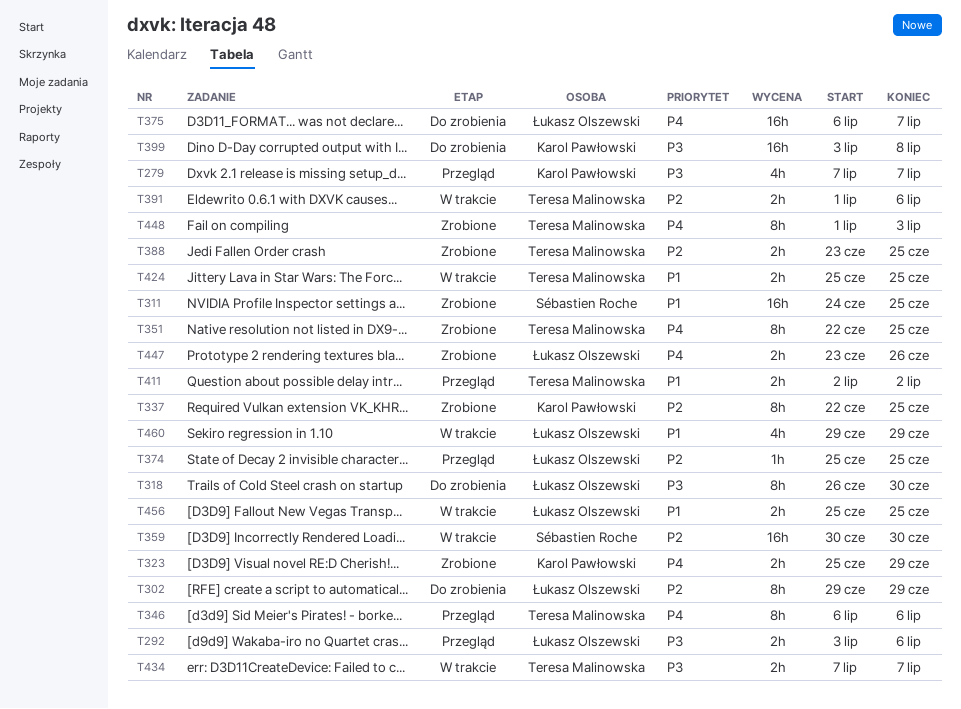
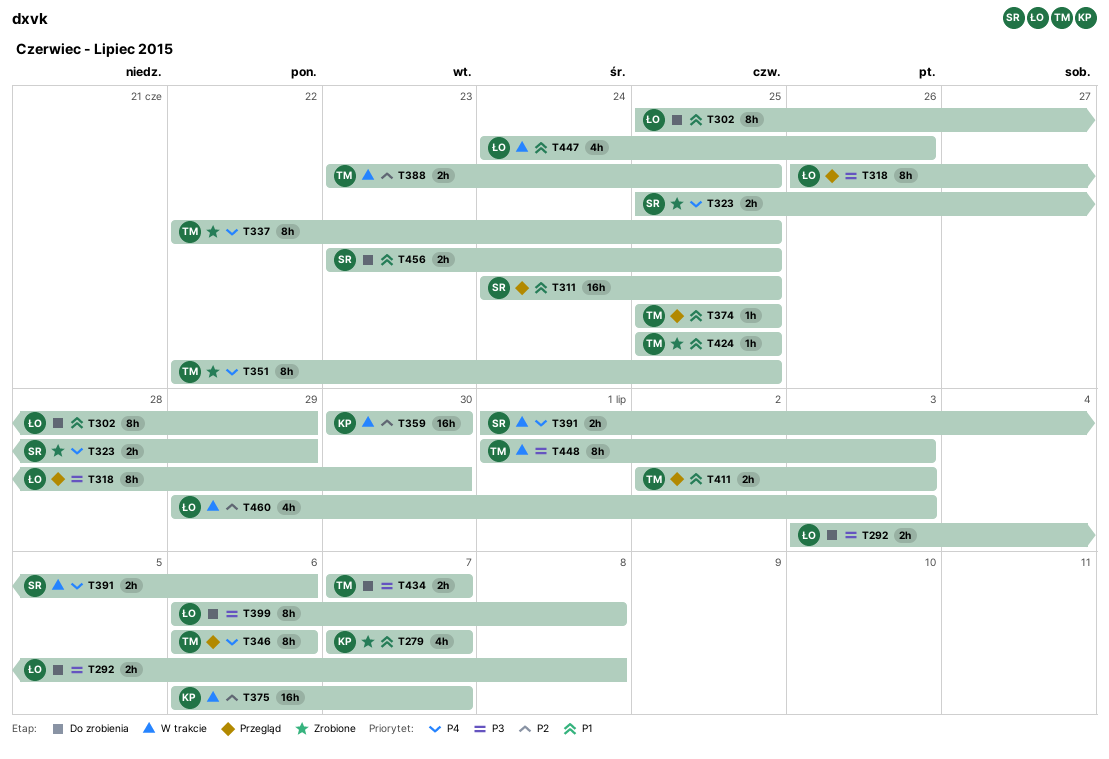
T279, status: Przegląd -> Zrobione
T279, priority: P3 -> P1
T292, status: Przegląd -> Do zrobienia
T292, due: Jul 6 -> Jul 8
T302, priority: P2 -> P1
T302, start: Jun 29 -> Jun 25
T311, status: Zrobione -> Przegląd
T318, status: Do zrobienia -> Przegląd
T323, owner: Karol Pawłowski -> Sébastien Roche
T337, owner: Karol Pawłowski -> Teresa Malinowska
T337, priority: P2 -> P4
T359, owner: Sébastien Roche -> Karol Pawłowski
T374, owner: Łukasz Olszewski -> Teresa Malinowska
T374, priority: P2 -> P1
T375, status: Do zrobienia -> W trakcie
T375, owner: Łukasz Olszewski -> Karol Pawłowski
T375, priority: P4 -> P2
T388, status: Zrobione -> W trakcie
T391, owner: Teresa Malinowska -> Sébastien Roche
T391, priority: P2 -> P4
T399, owner: Karol Pawłowski -> Łukasz Olszewski
T399, estimate: 16h -> 8h
T399, start: Jul 3 -> Jul 6
T411, due: Jul 2 -> Jul 3
T424, status: W trakcie -> Zrobione
T424, estimate: 2h -> 1h
T434, status: W trakcie -> Do zrobienia
T447, status: Zrobione -> W trakcie
T447, priority: P4 -> P1
T447, estimate: 2h -> 4h
T447, start: Jun 23 -> Jun 24
T448, status: Zrobione -> W trakcie
T448, priority: P4 -> P3
T456, status: W trakcie -> Do zrobienia
T456, owner: Łukasz Olszewski -> Sébastien Roche
T456, start: Jun 25 -> Jun 23
T460, priority: P1 -> P2
T460, due: Jun 29 -> Jul 3

